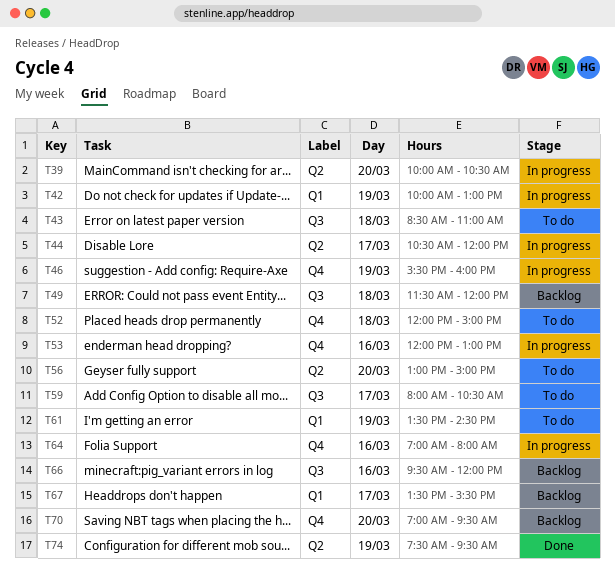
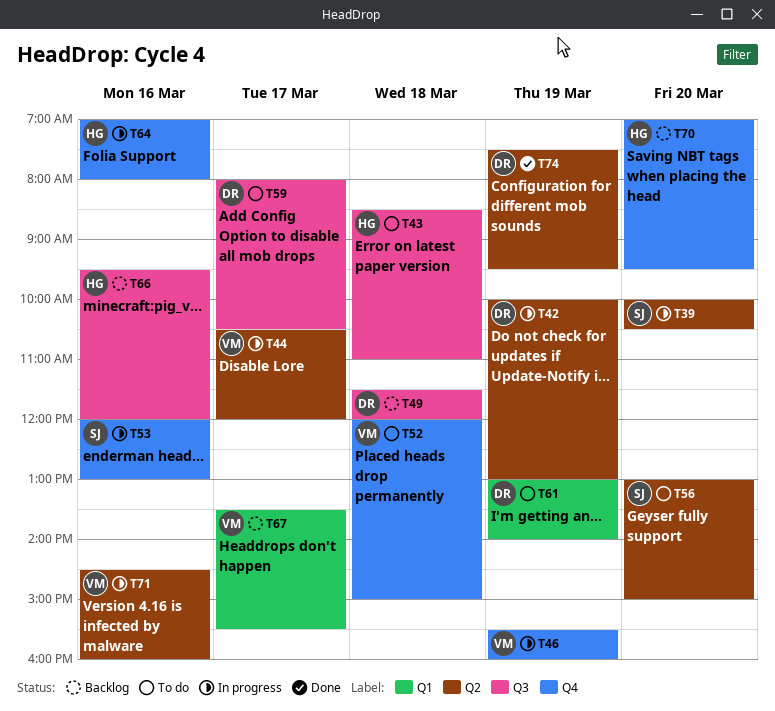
T42, label: Q1 -> Q2
T61, begins: 13:30 -> 13:00
T61, ends: 14:30 -> 14:00
T71: none -> present

